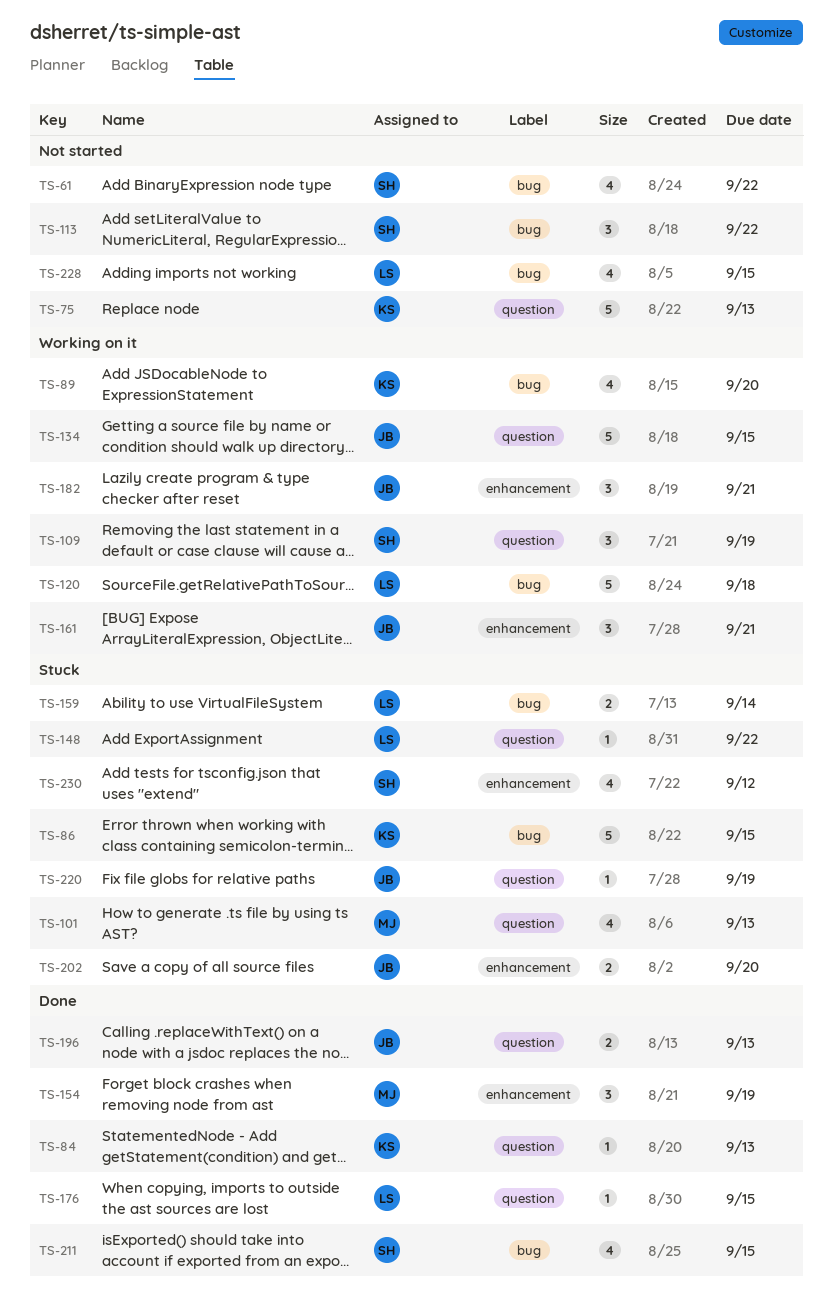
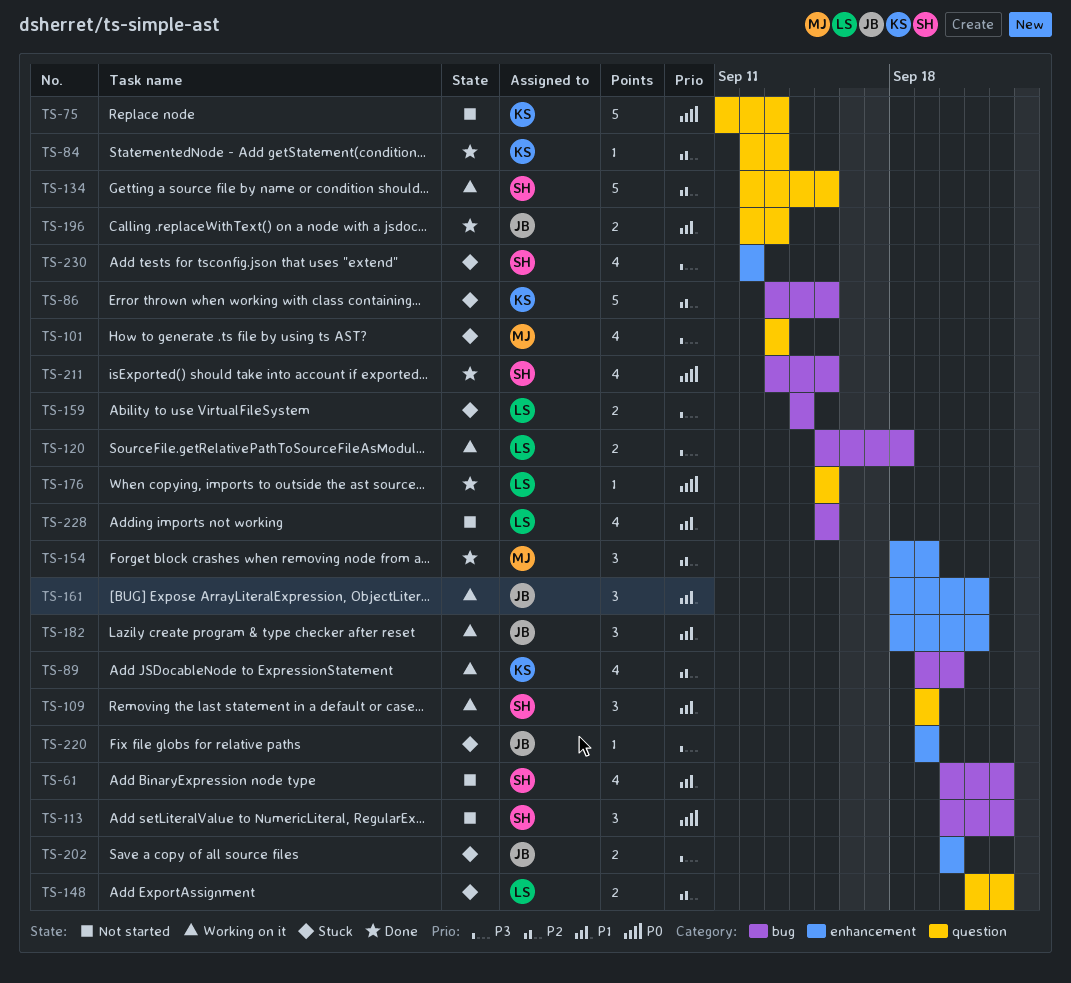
TS-120, estimate: 5 -> 2
TS-134, owner: JB -> SH
TS-148, estimate: 1 -> 2
TS-220, label: question -> enhancement

